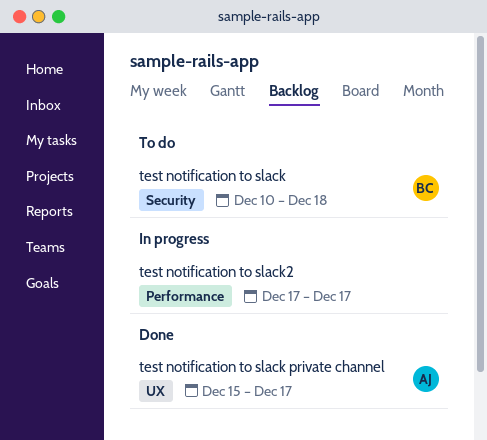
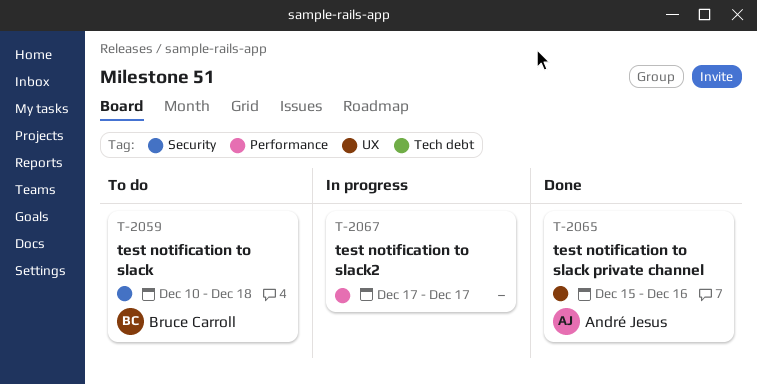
test notification to slack private channel, due: Dec 17 -> Dec 16

